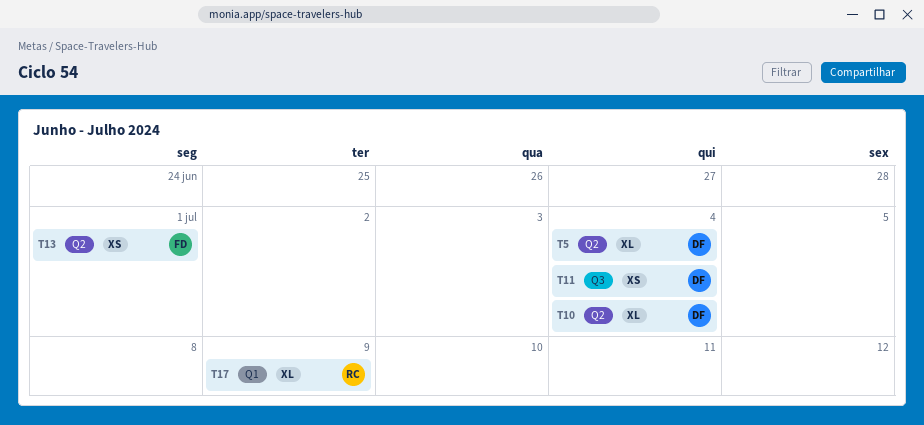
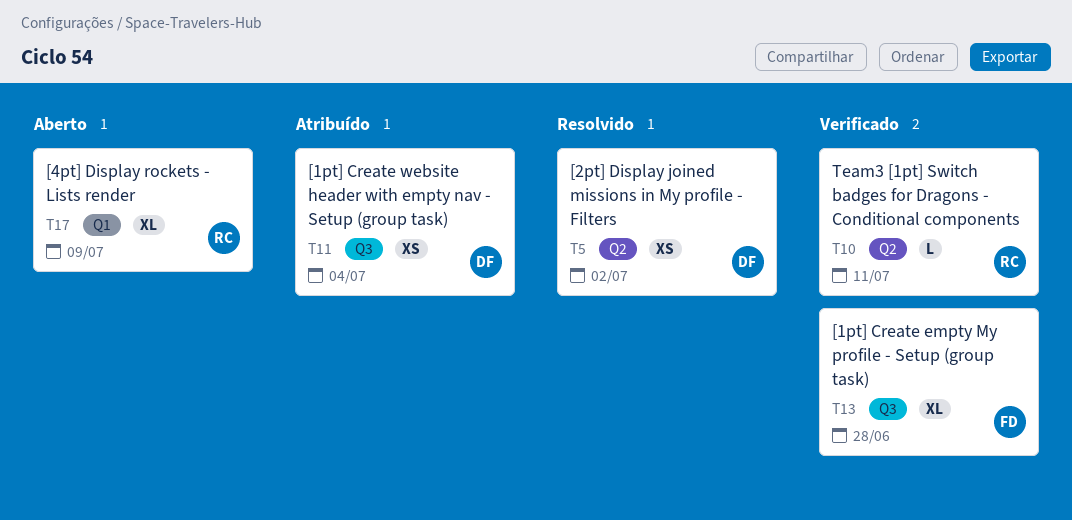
T5, estimate: XL -> XS
T5, due: Jul 4 -> Jul 2
T10, owner: DF -> RC
T10, estimate: XL -> L
T10, due: Jul 4 -> Jul 11
T13, label: Q2 -> Q3
T13, estimate: XS -> XL
T13, due: Jul 1 -> Jun 28

